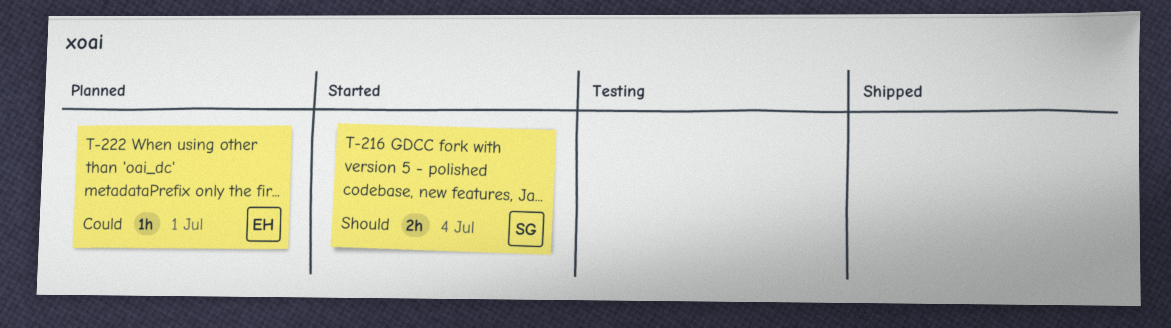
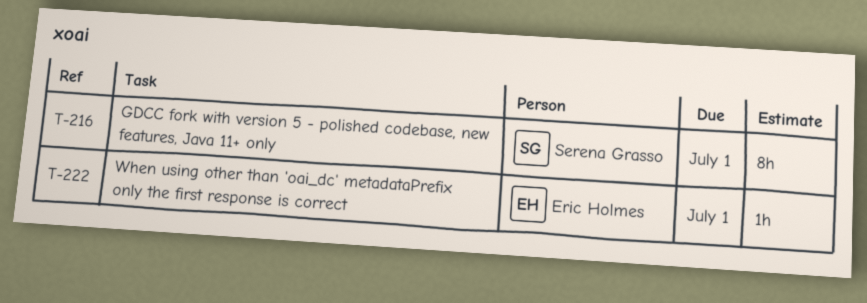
T-216, estimate: 2h -> 8h
T-216, due: Jul 4 -> Jul 1

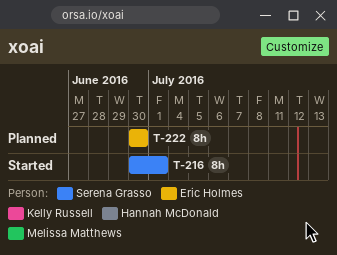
T-222, estimate: 1h -> 8h
T-222, due: Jul 1 -> Jun 30

